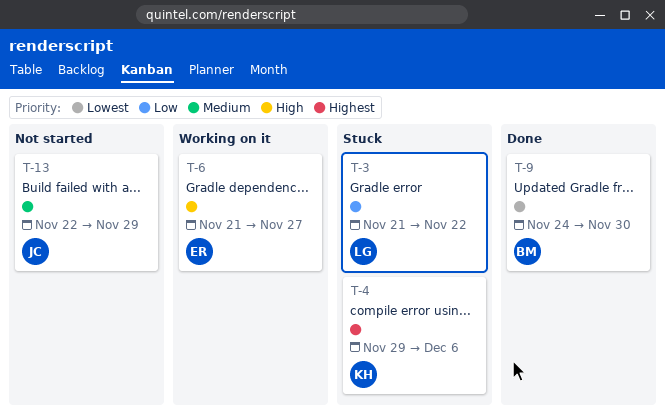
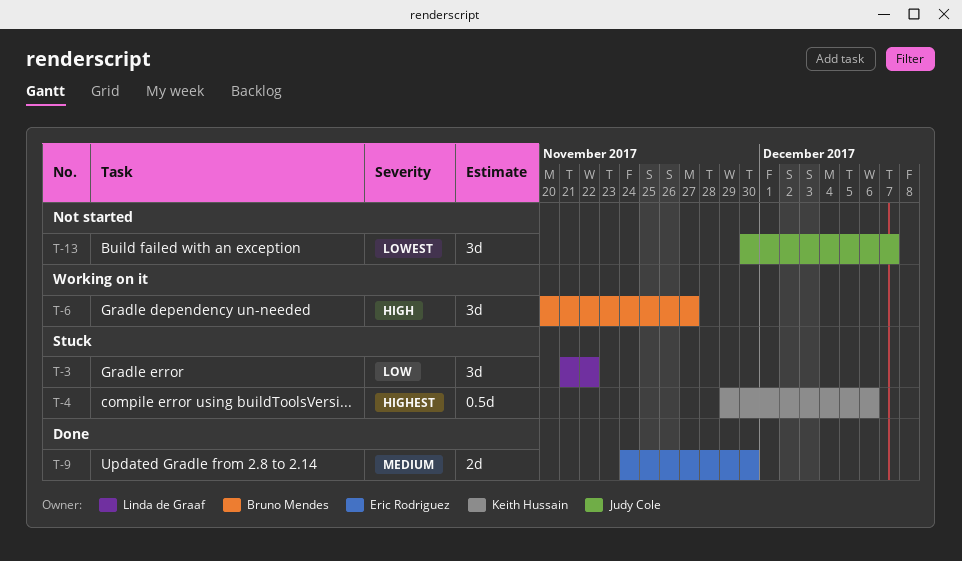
T-6, owner: Eric Rodriguez -> Bruno Mendes
T-6, start: Nov 21 -> Nov 20
T-9, owner: Bruno Mendes -> Eric Rodriguez
T-9, priority: Lowest -> Medium
T-13, priority: Medium -> Lowest
T-13, start: Nov 22 -> Nov 30
T-13, due: Nov 29 -> Dec 7

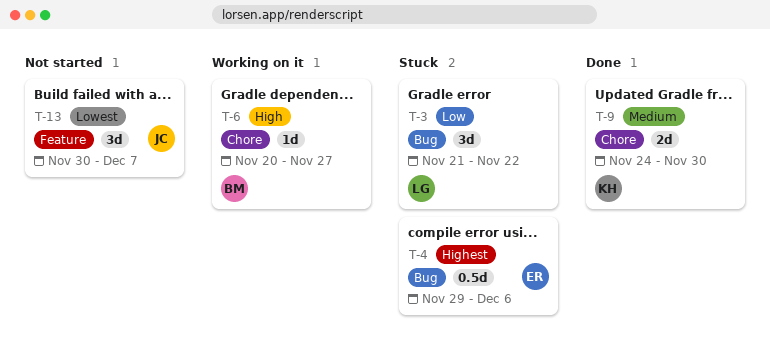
T-4, owner: Keith Hussain -> Eric Rodriguez
T-6, estimate: 3d -> 1d
T-9, owner: Eric Rodriguez -> Keith Hussain

